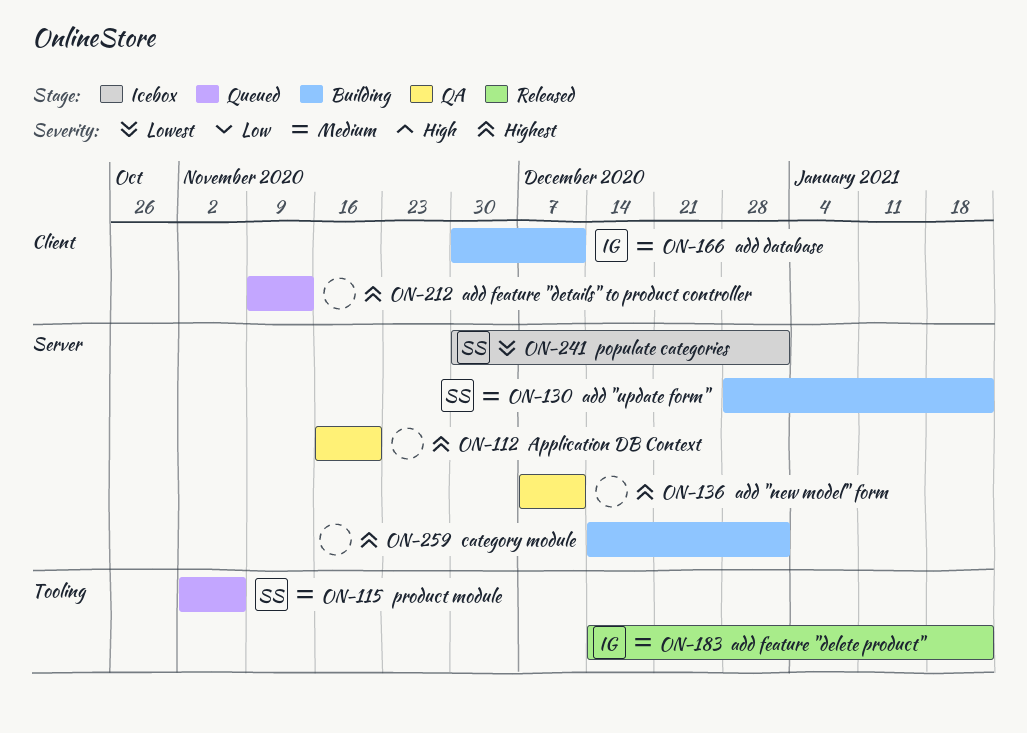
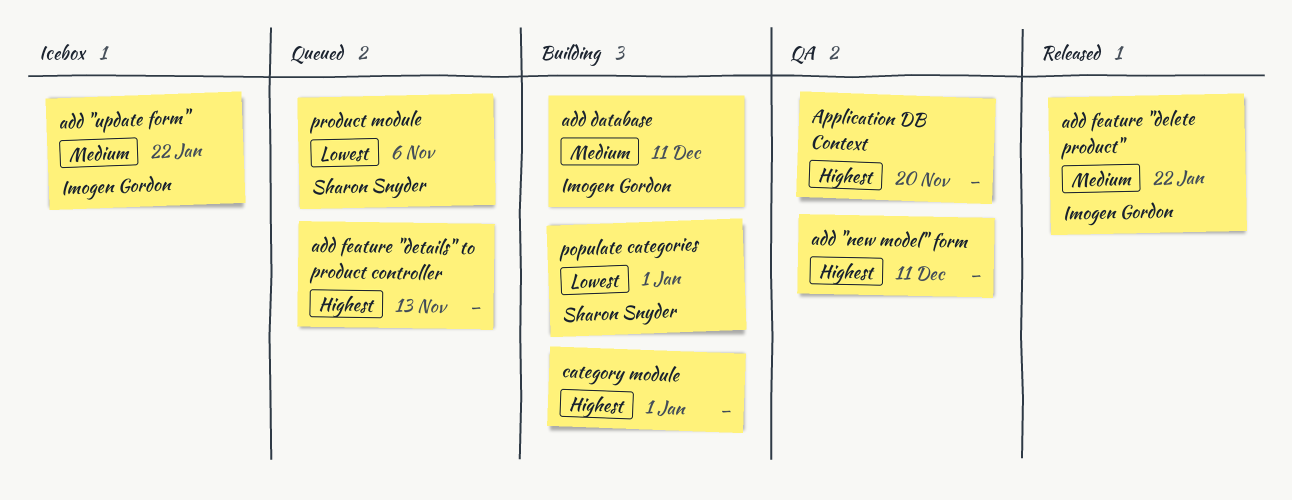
add "update form", status: Building -> Icebox
add "update form", owner: Sharon Snyder -> Imogen Gordon
populate categories, status: Icebox -> Building
product module, priority: Medium -> Lowest

